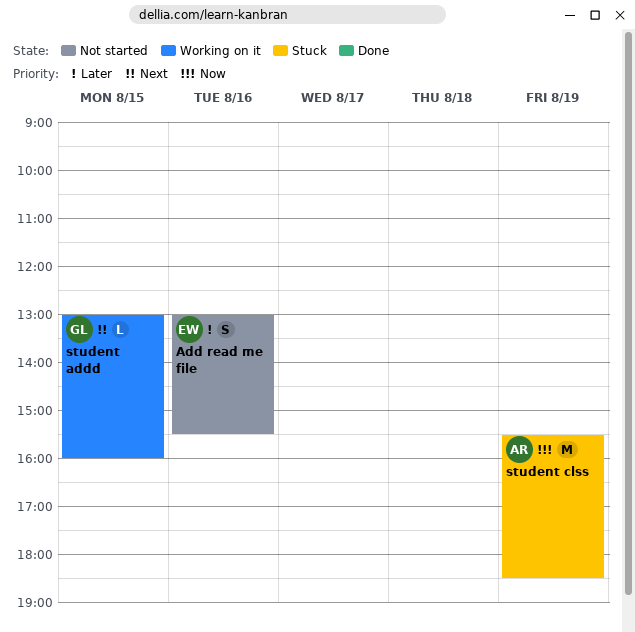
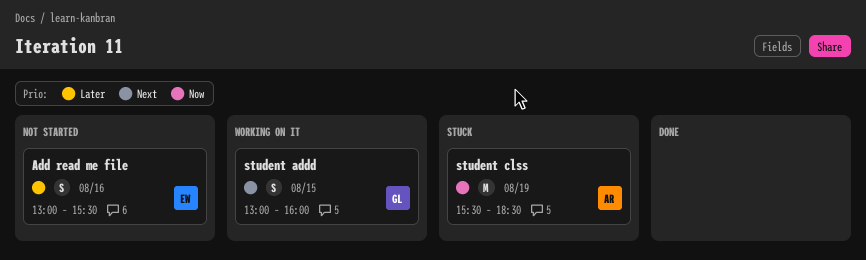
student addd, estimate: L -> S

